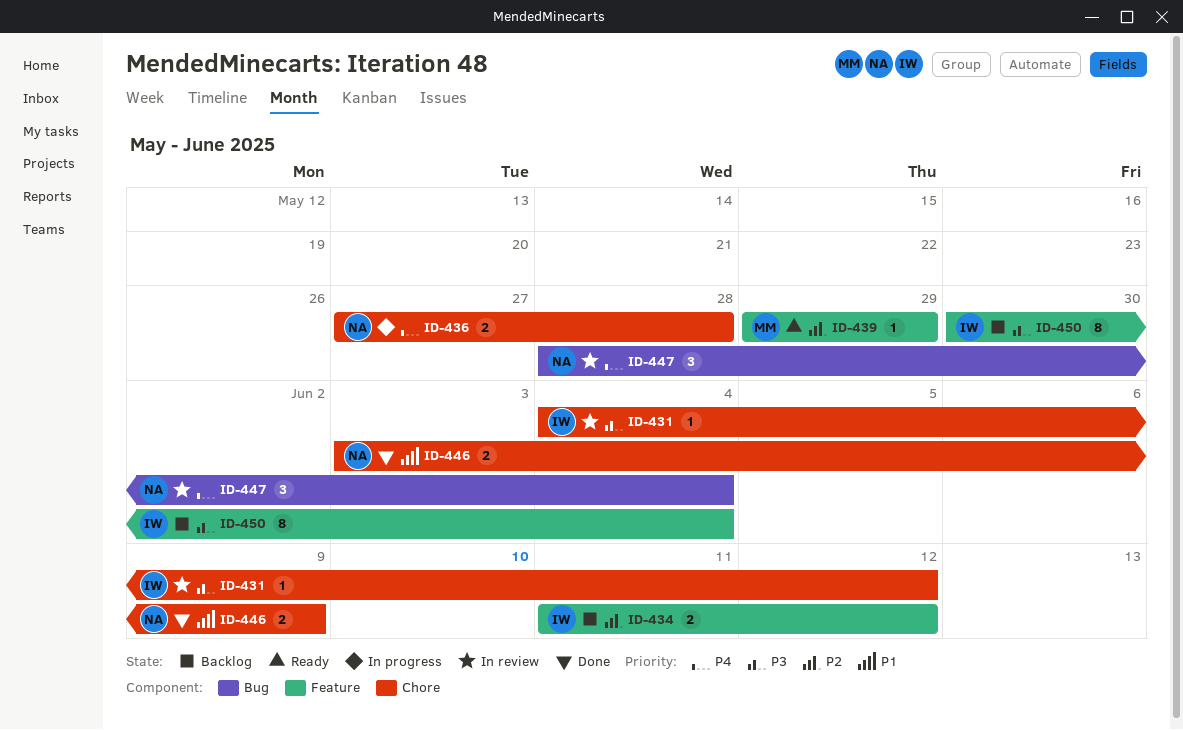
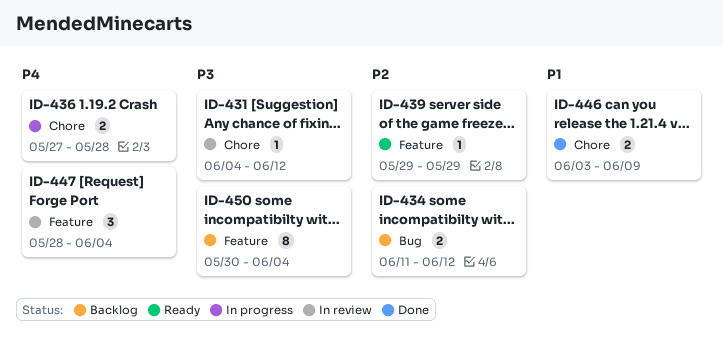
ID-434, label: Feature -> Bug
ID-447, label: Bug -> Feature

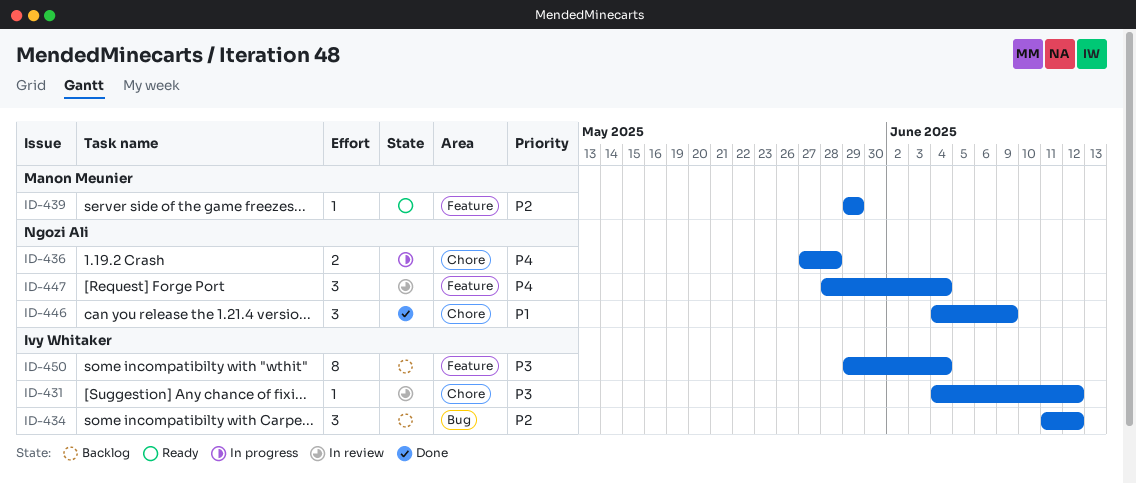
ID-434, estimate: 2 -> 3
ID-446, estimate: 2 -> 3
ID-446, start: Jun 3 -> Jun 4
ID-450, start: May 30 -> May 29

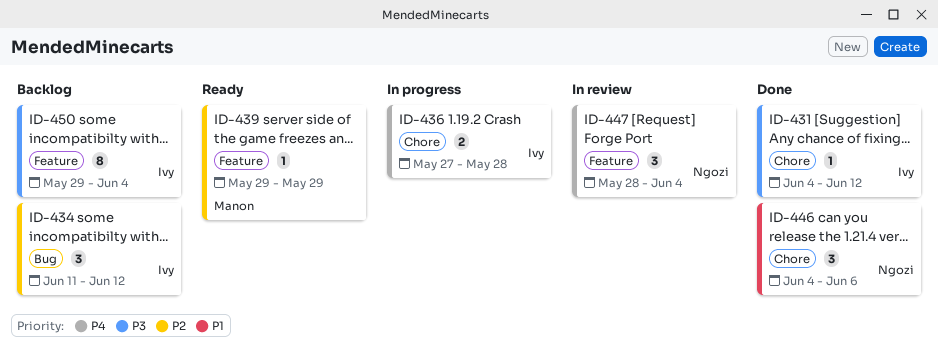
ID-431, status: In review -> Done
ID-436, owner: Ngozi Ali -> Ivy Whitaker
ID-446, due: Jun 9 -> Jun 6

